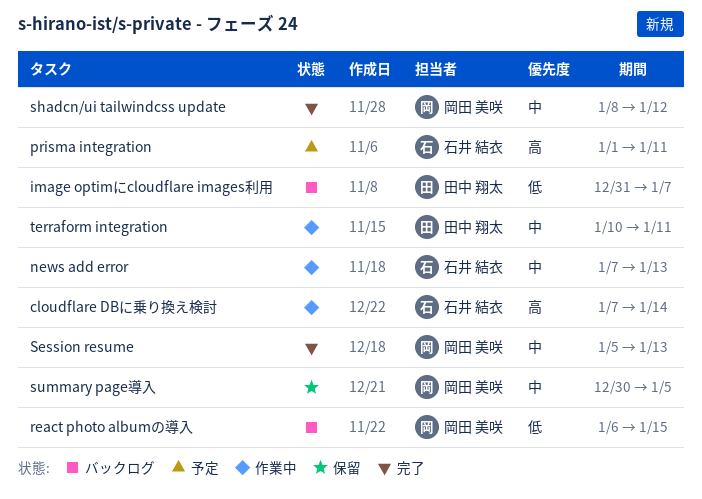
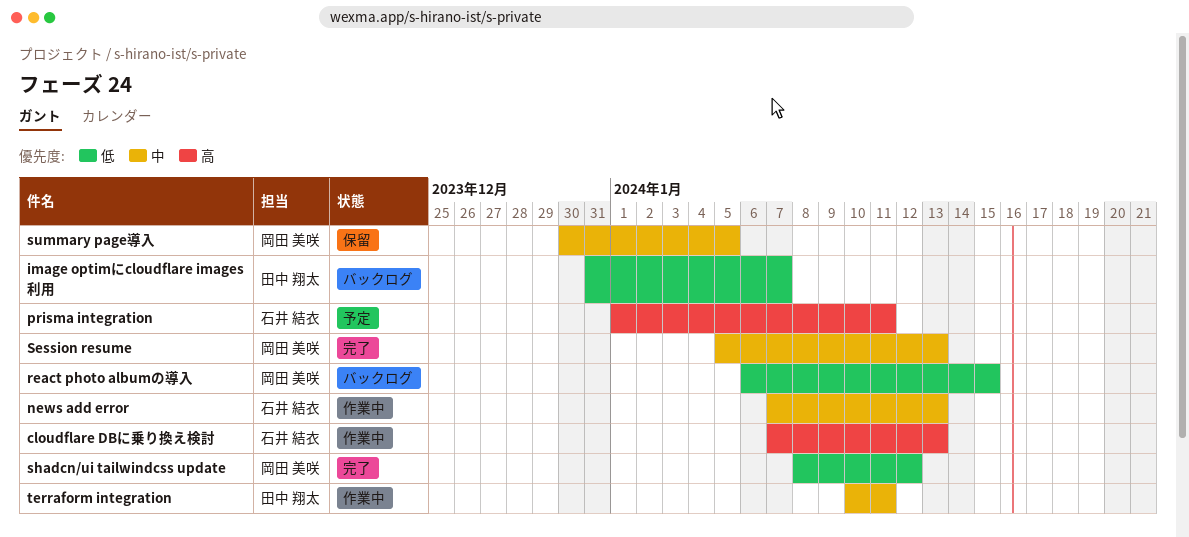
cloudflare DBに乗り換え検討, due: Jan 14 -> Jan 13
shadcn/ui tailwindcss update, priority: 中 -> 低

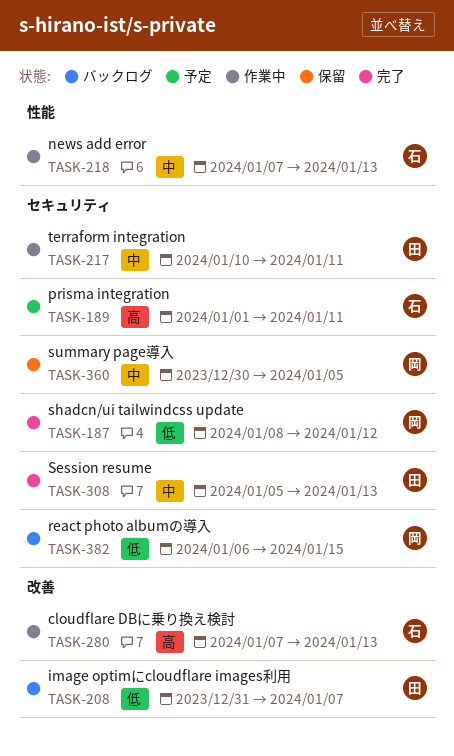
Session resume, owner: 岡田 美咲 -> 田中 翔太

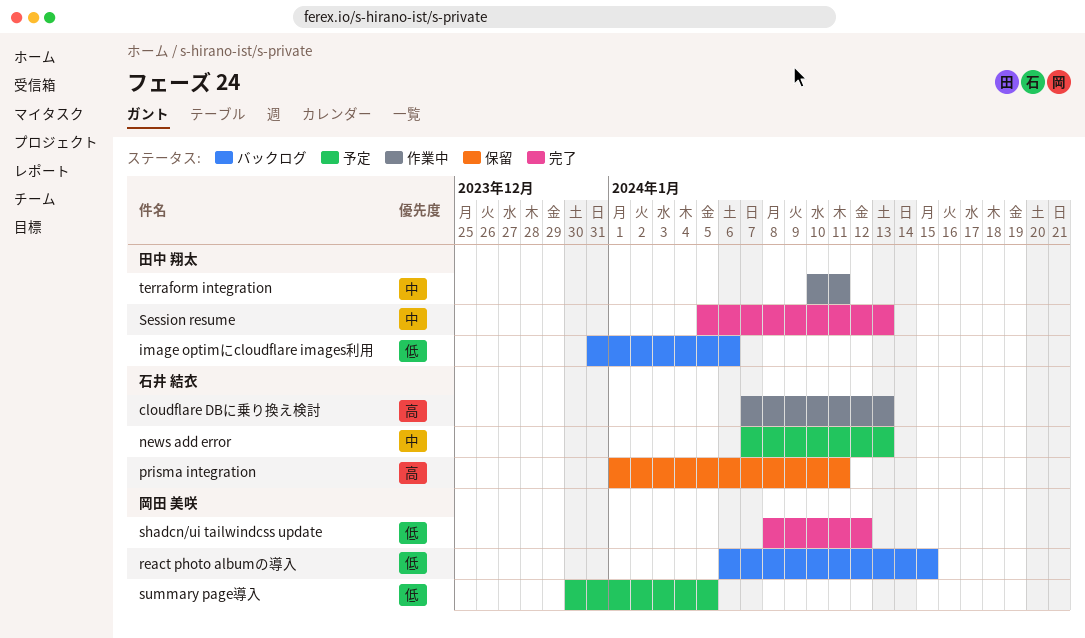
image optimにcloudflare images利用, due: Jan 7 -> Jan 6
news add error, status: 作業中 -> 予定
prisma integration, status: 予定 -> 保留
summary page導入, status: 保留 -> 予定
summary page導入, priority: 中 -> 低

